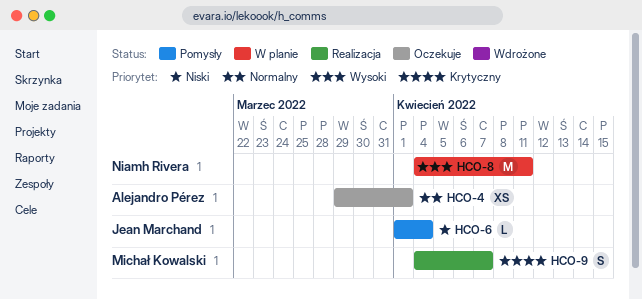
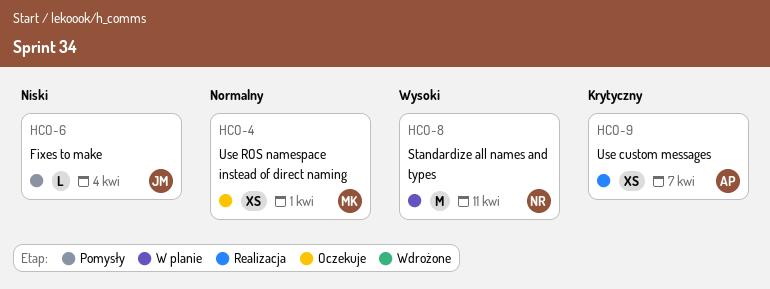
HCO-4, owner: Alejandro Pérez -> Michał Kowalski
HCO-9, owner: Michał Kowalski -> Alejandro Pérez
HCO-9, estimate: S -> XS

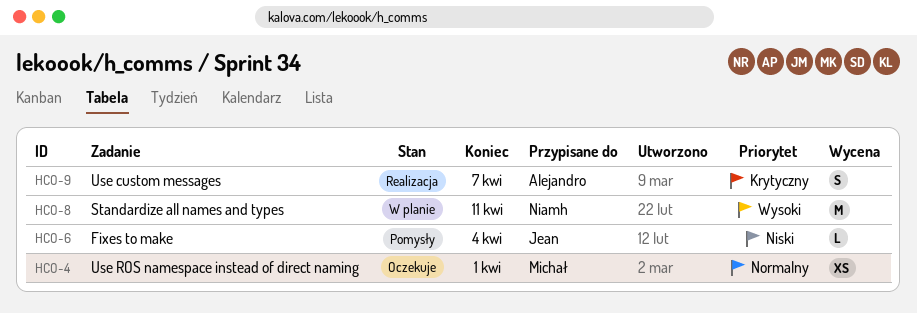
HCO-9, estimate: XS -> S

